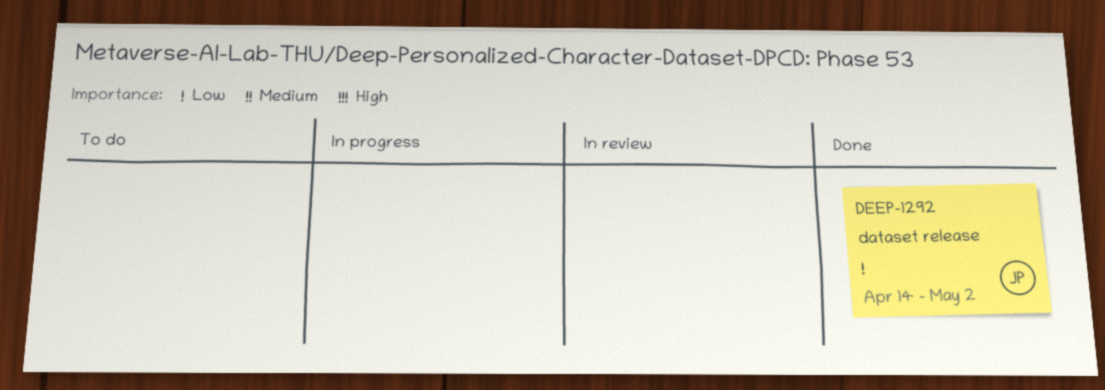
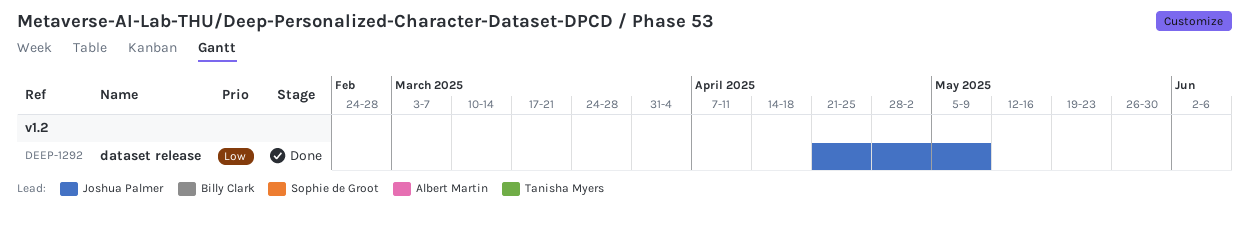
DEEP-1292, start: Apr 14 -> Apr 21
DEEP-1292, due: May 2 -> May 9

